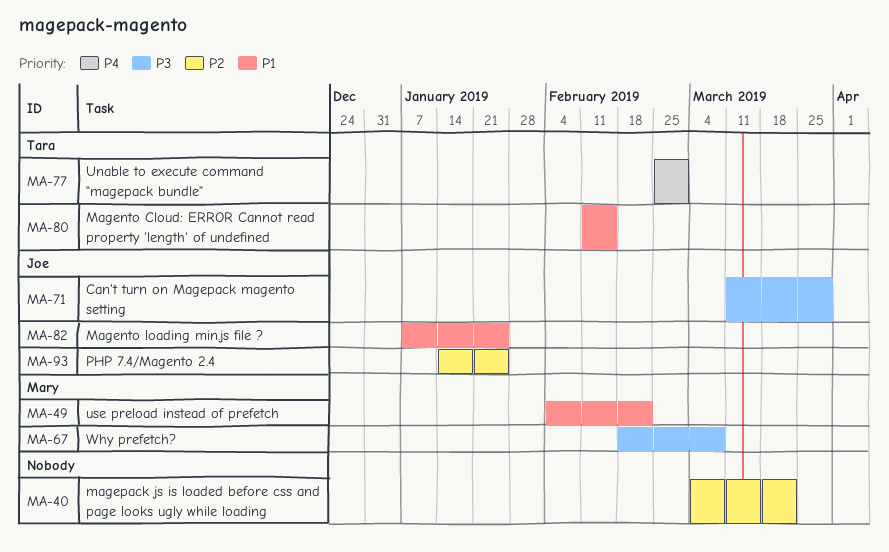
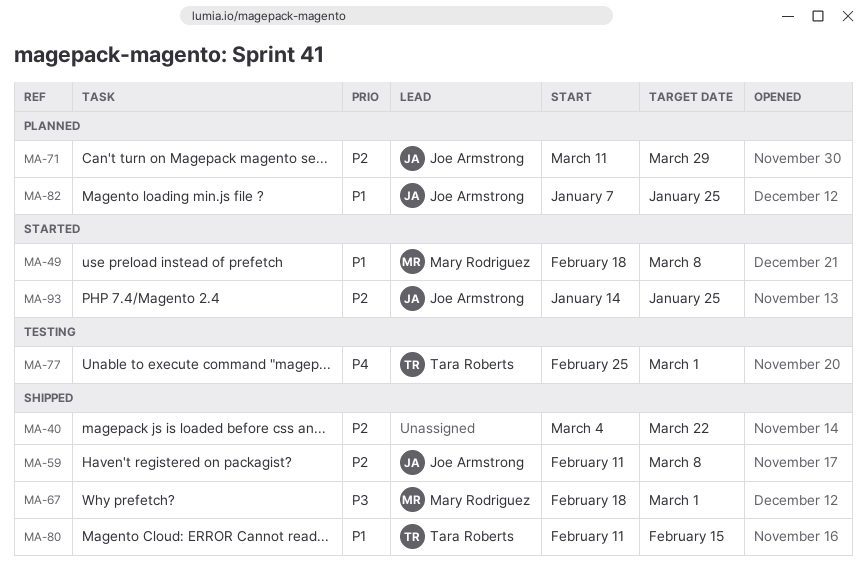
MA-49, start: Feb 4 -> Feb 18
MA-49, due: Feb 22 -> Mar 8
MA-59: none -> present
MA-67, due: Mar 8 -> Mar 1
MA-71, priority: P3 -> P2

